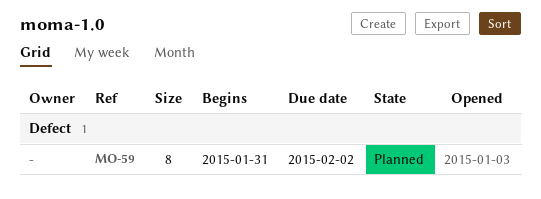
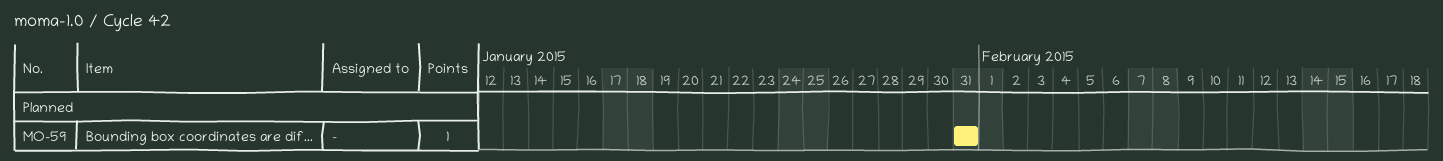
MO-59, estimate: 8 -> 1
MO-59, due: Feb 2 -> Jan 31

